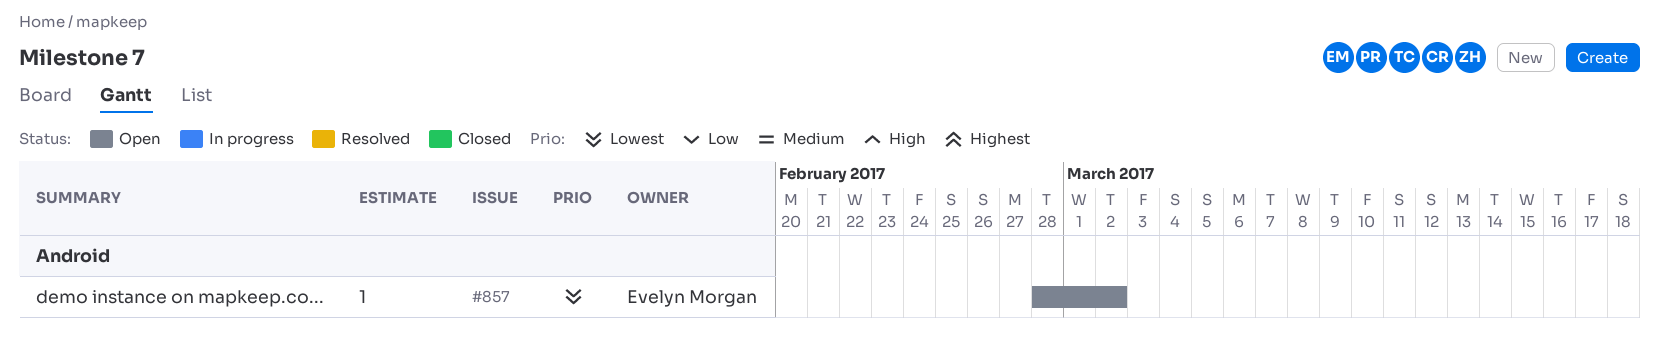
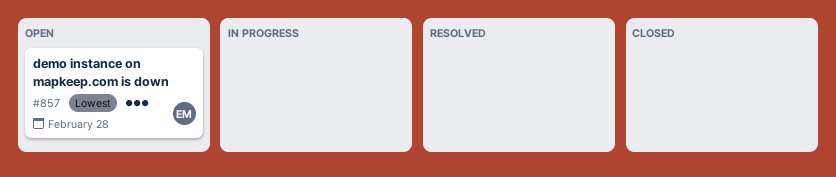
#857, estimate: 1 -> 3
#857, due: Mar 2 -> Feb 28

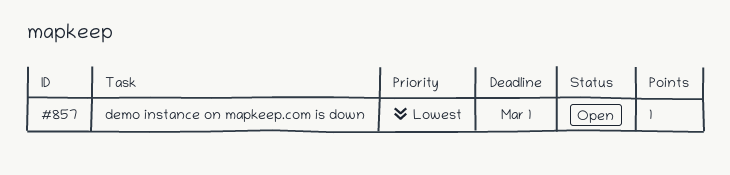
#857, estimate: 3 -> 1
#857, due: Feb 28 -> Mar 1

